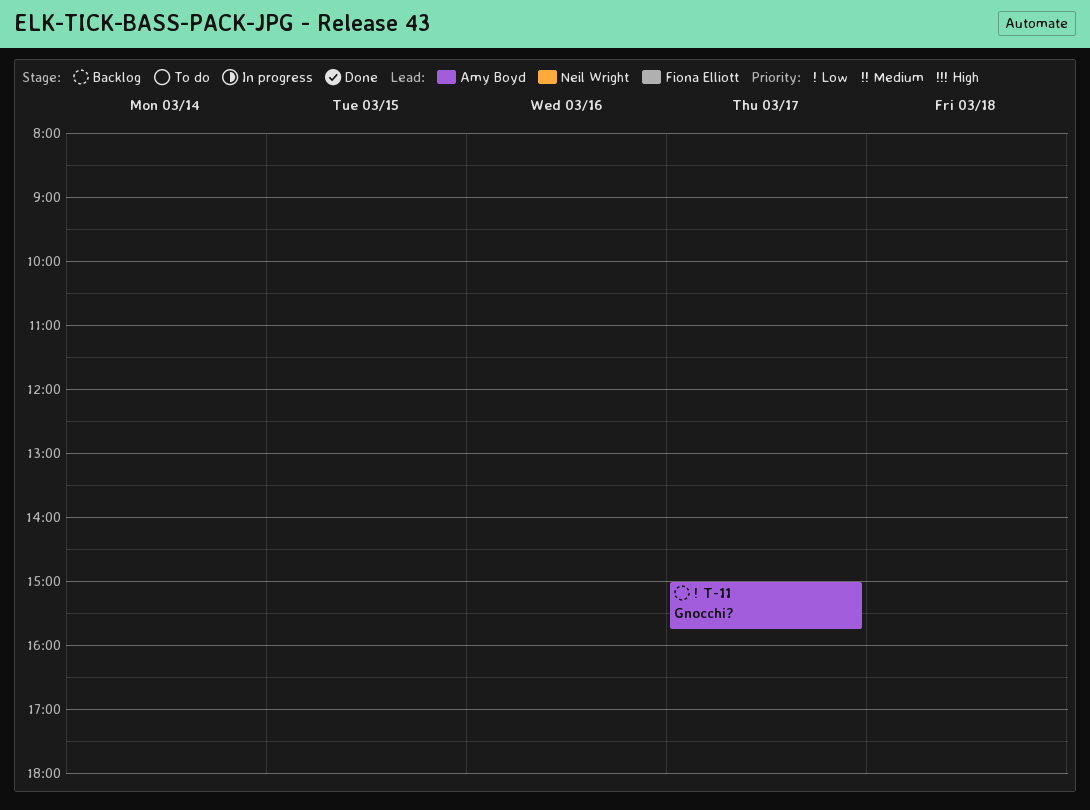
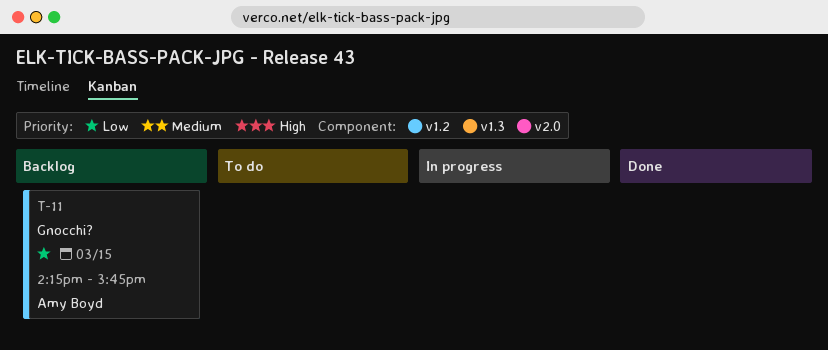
T-11, day: Mar 17 -> Mar 15
T-11, begins: 15:00 -> 14:15

